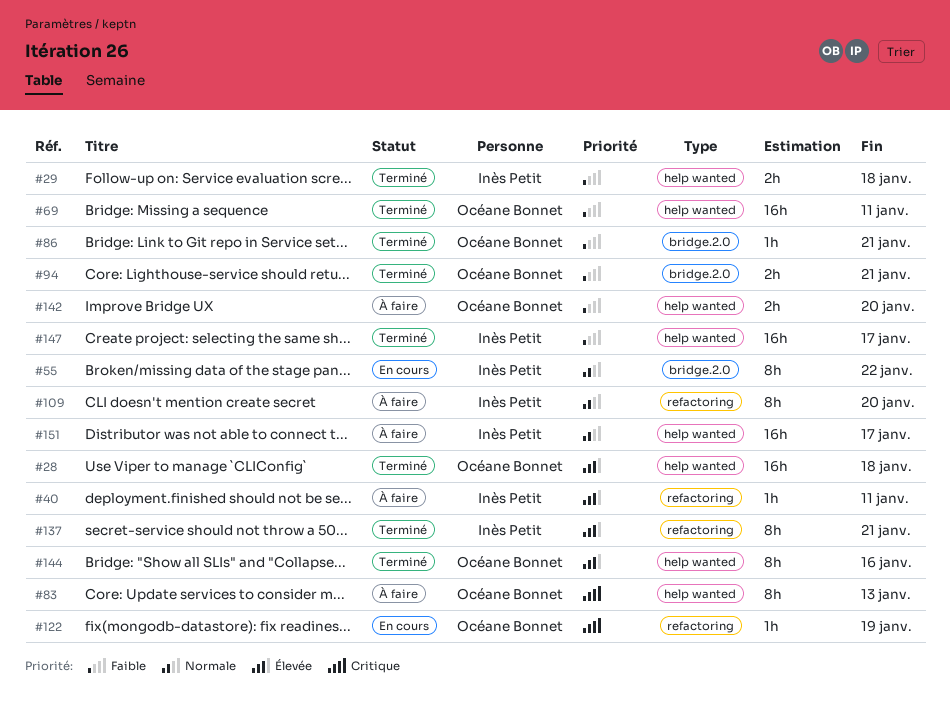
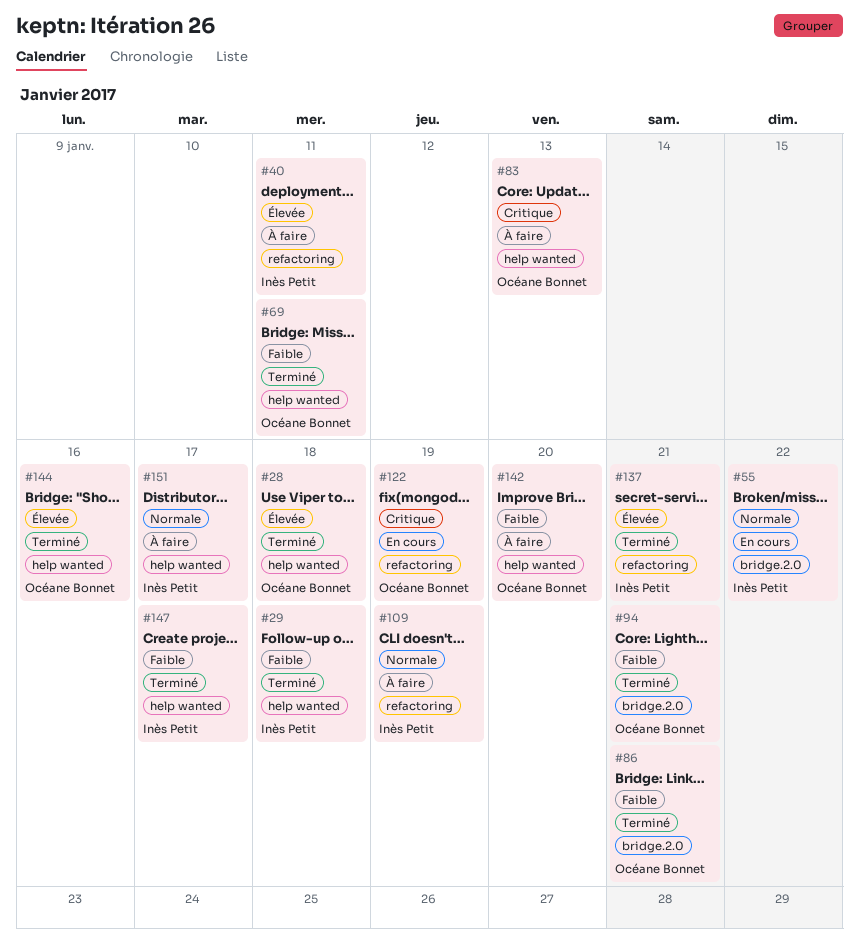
#109, due: Jan 20 -> Jan 19

